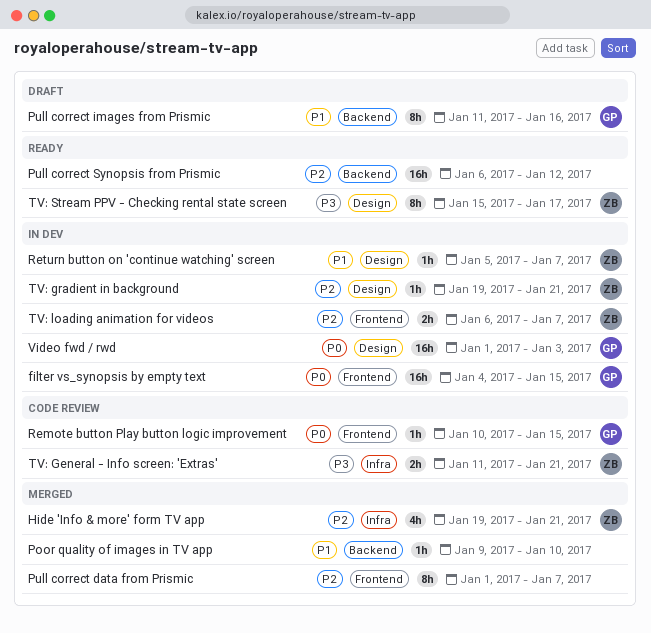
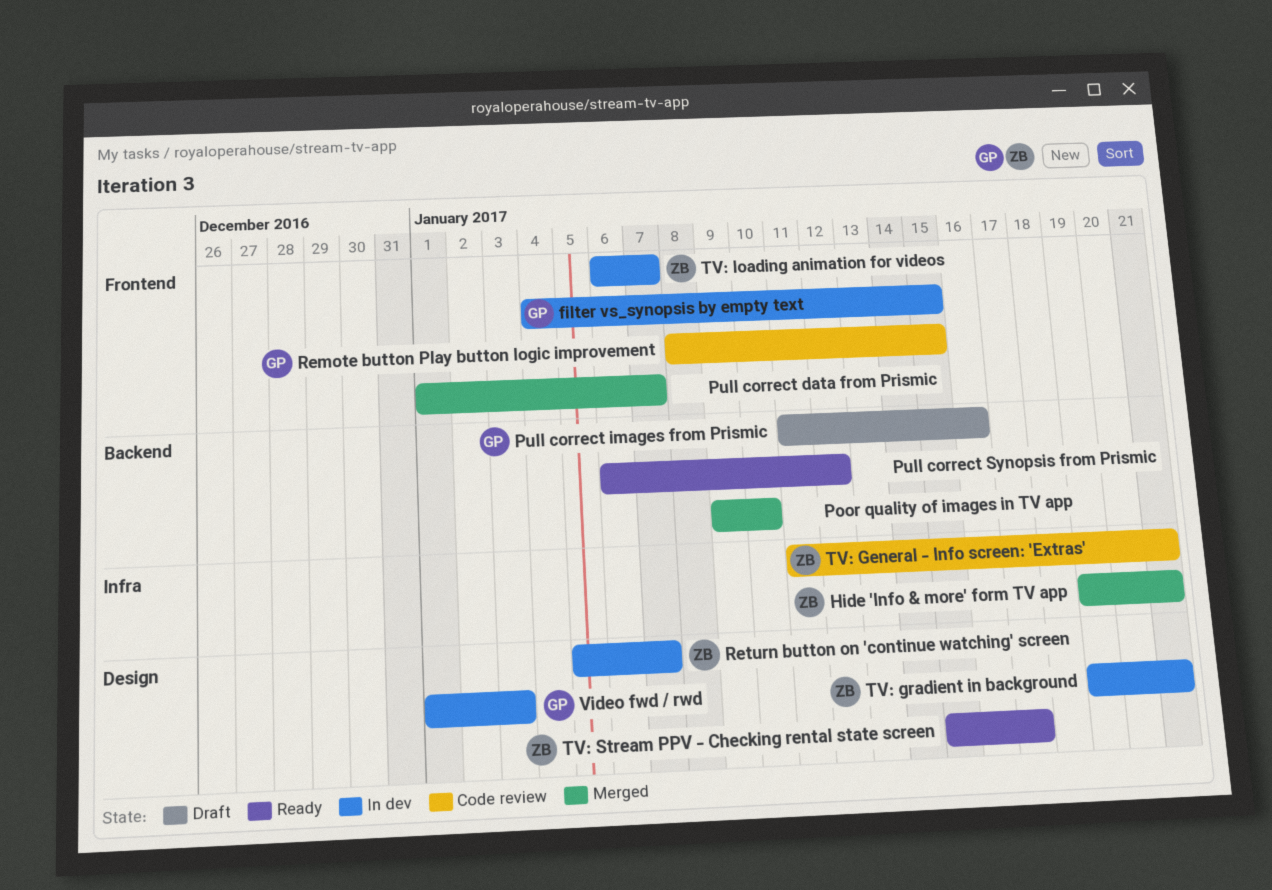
Remote button Play button logic improvement, start: Jan 10 -> Jan 8

